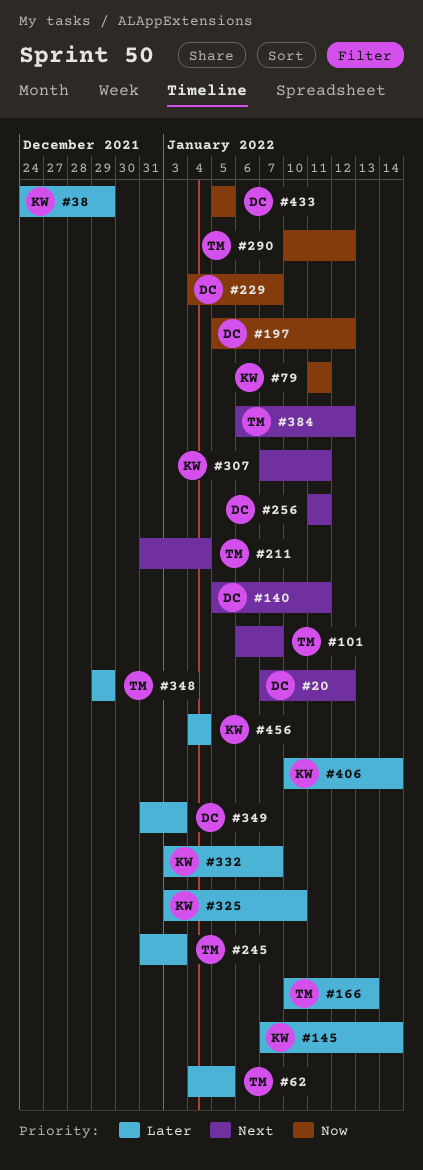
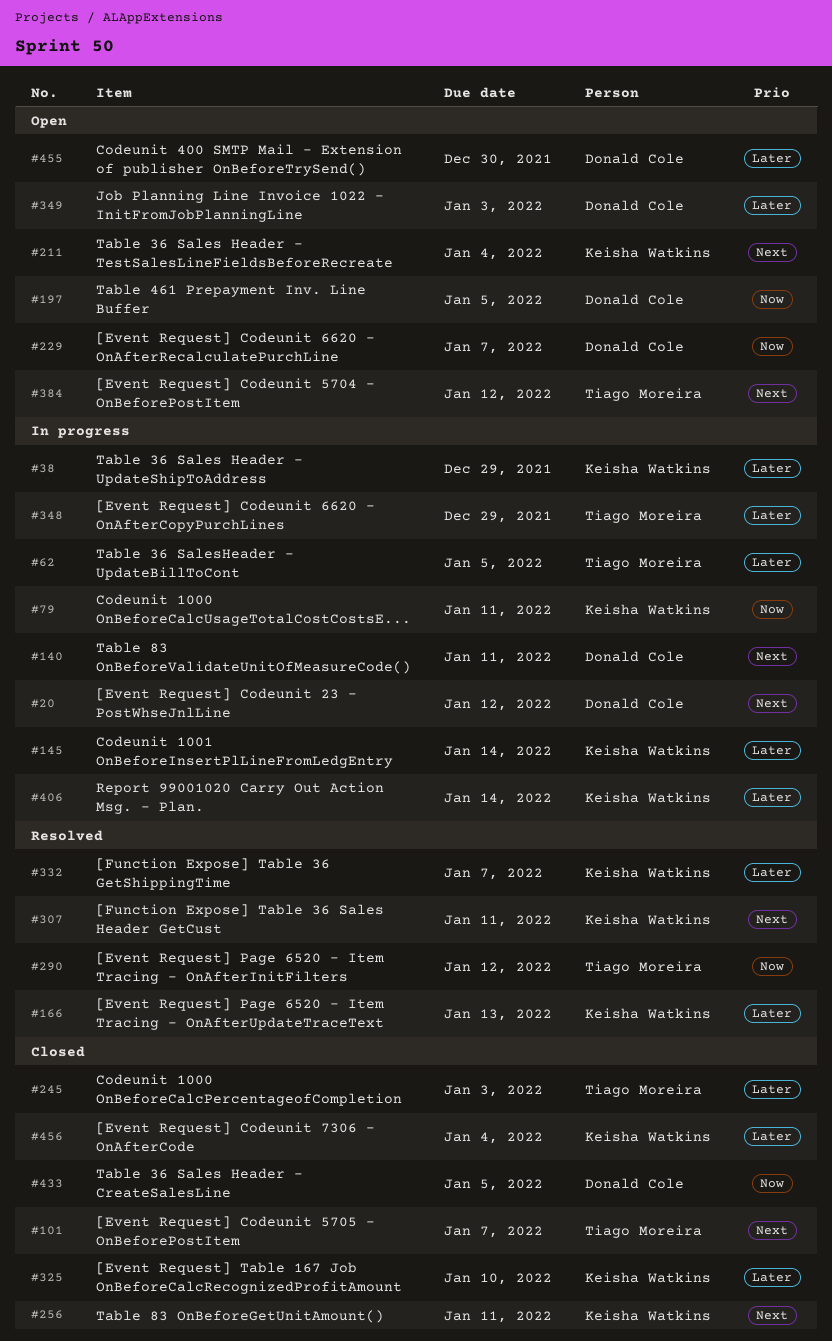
#166, owner: Tiago Moreira -> Keisha Watkins
#197, due: Jan 12 -> Jan 5
#211, owner: Tiago Moreira -> Keisha Watkins
#256, owner: Donald Cole -> Keisha Watkins
#455: none -> present

